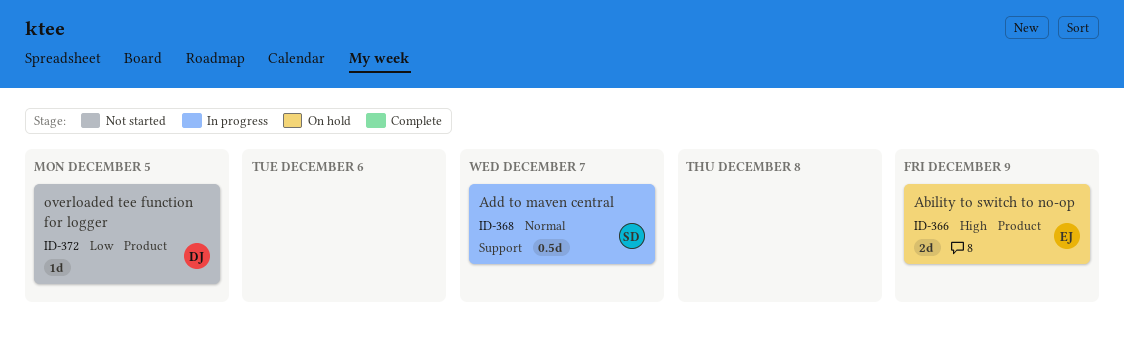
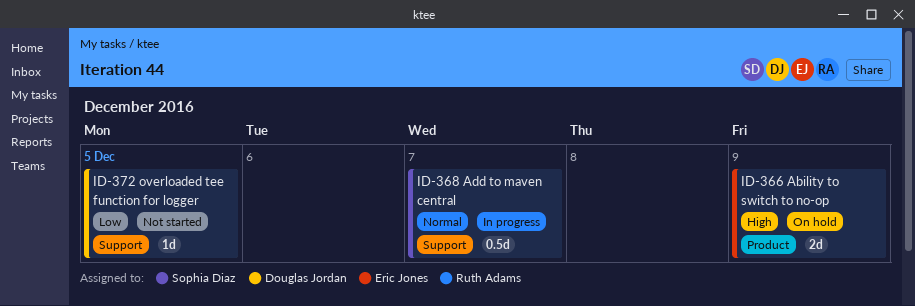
ID-372, label: Product -> Support

